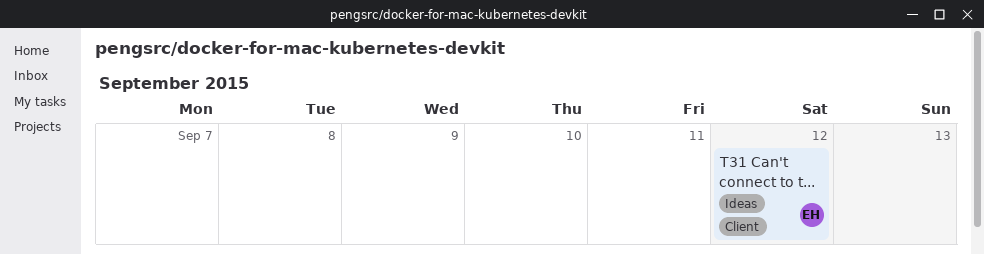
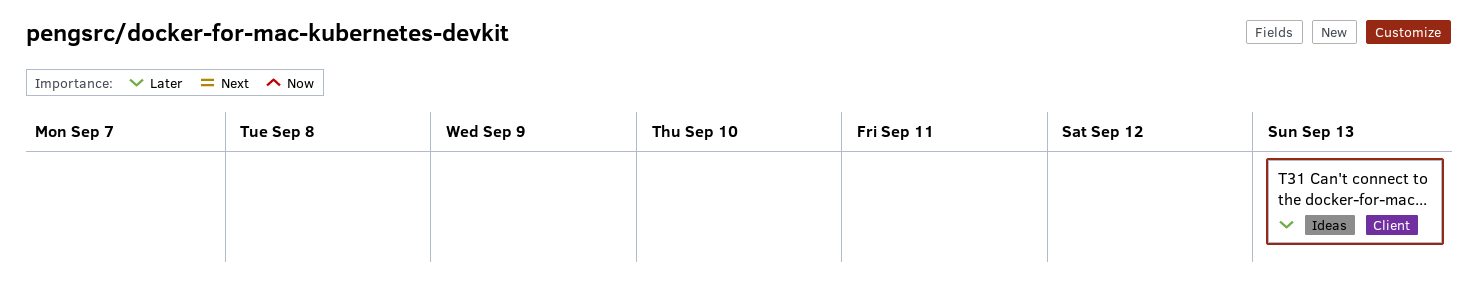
T31, due: Sep 12 -> Sep 13

